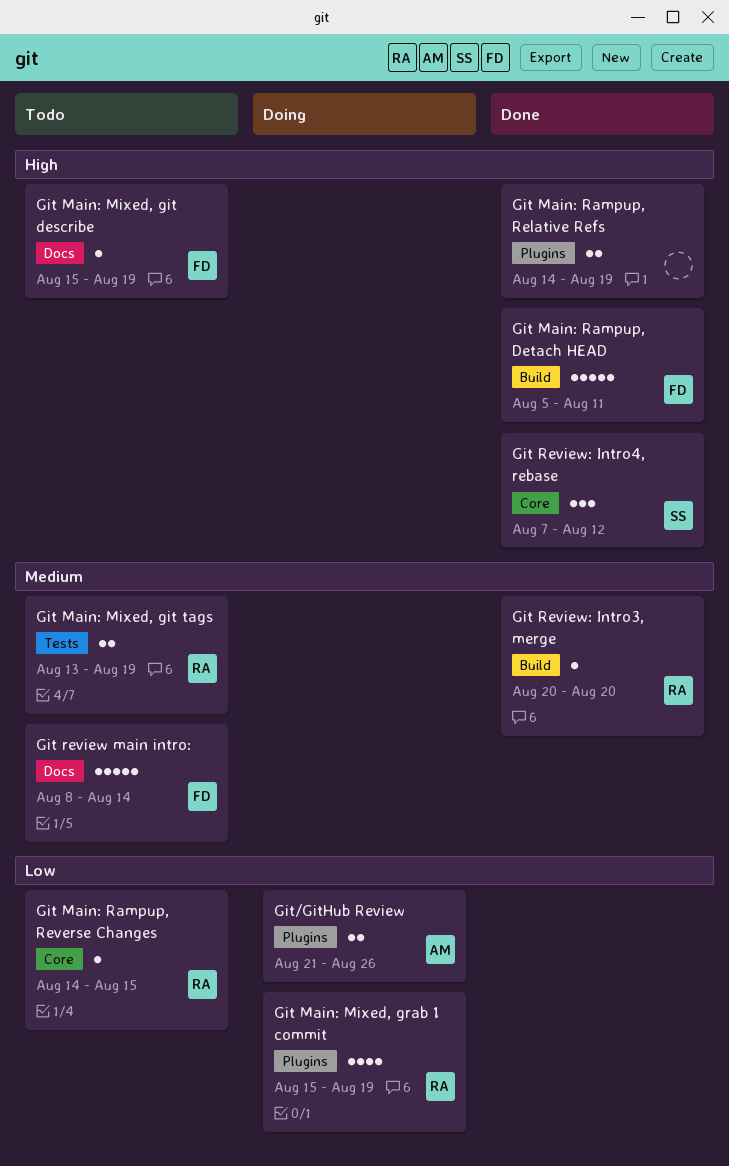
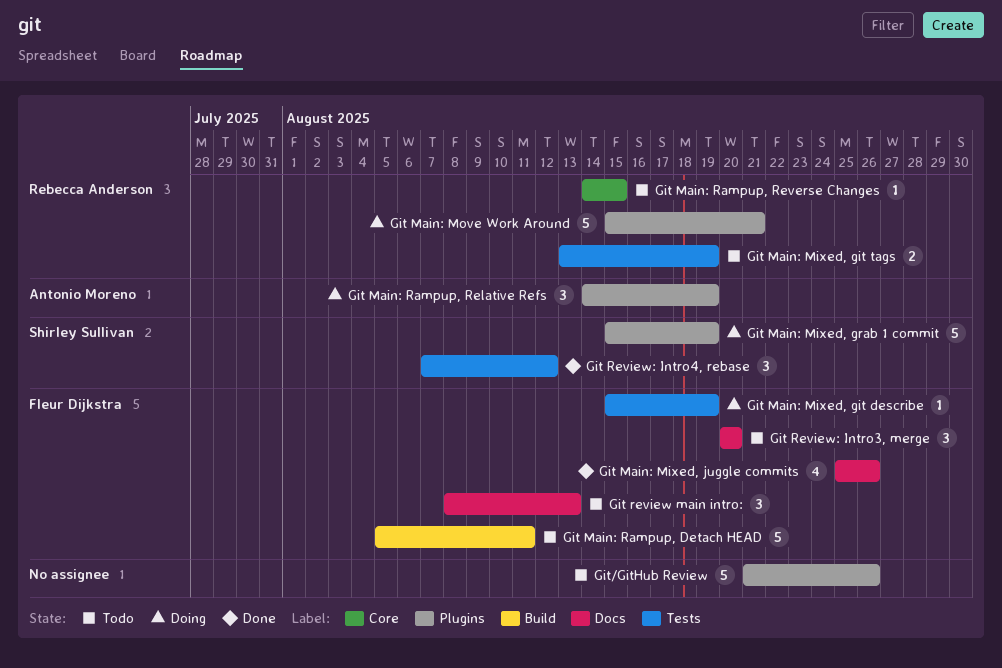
Git Main: Mixed, git describe, status: Todo -> Doing
Git Main: Mixed, git describe, label: Docs -> Tests
Git Main: Mixed, grab 1 commit, owner: Rebecca Anderson -> Shirley Sullivan
Git Main: Mixed, grab 1 commit, estimate: 4 -> 5
Git Main: Mixed, juggle commits: none -> present
Git Main: Move Work Around: none -> present
Git Main: Rampup, Detach HEAD, status: Done -> Todo
Git Main: Rampup, Relative Refs, status: Done -> Doing
Git Main: Rampup, Relative Refs, owner: none -> Antonio Moreno
Git Main: Rampup, Relative Refs, estimate: 2 -> 3
Git review main intro:, estimate: 5 -> 3
Git review main intro:, due: Aug 14 -> Aug 13
Git Review: Intro3, merge, status: Done -> Todo
Git Review: Intro3, merge, owner: Rebecca Anderson -> Fleur Dijkstra
Git Review: Intro3, merge, label: Build -> Docs
Git Review: Intro3, merge, estimate: 1 -> 3
Git Review: Intro4, rebase, label: Core -> Tests
Git/GitHub Review, status: Doing -> Todo
Git/GitHub Review, owner: Antonio Moreno -> none
Git/GitHub Review, estimate: 2 -> 5

